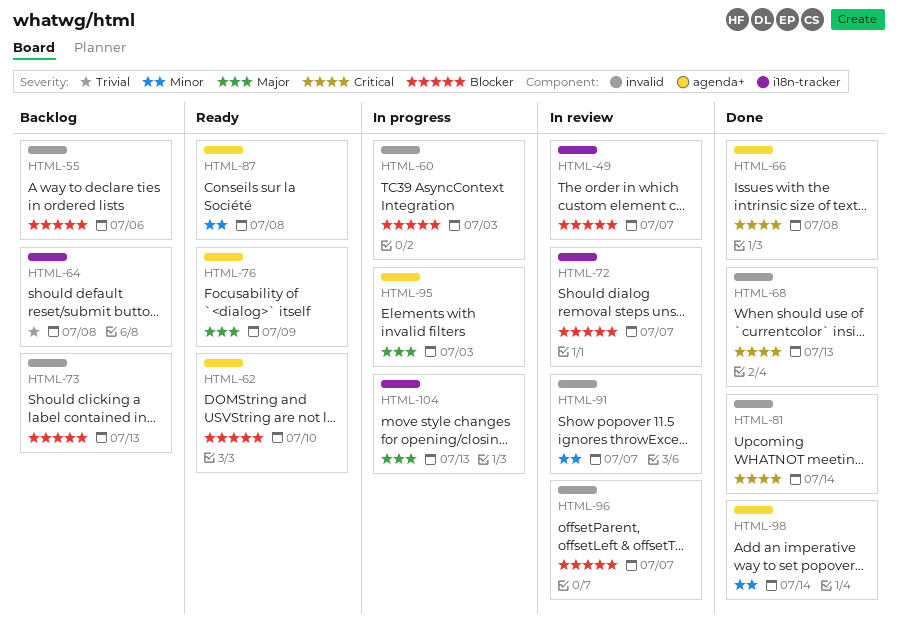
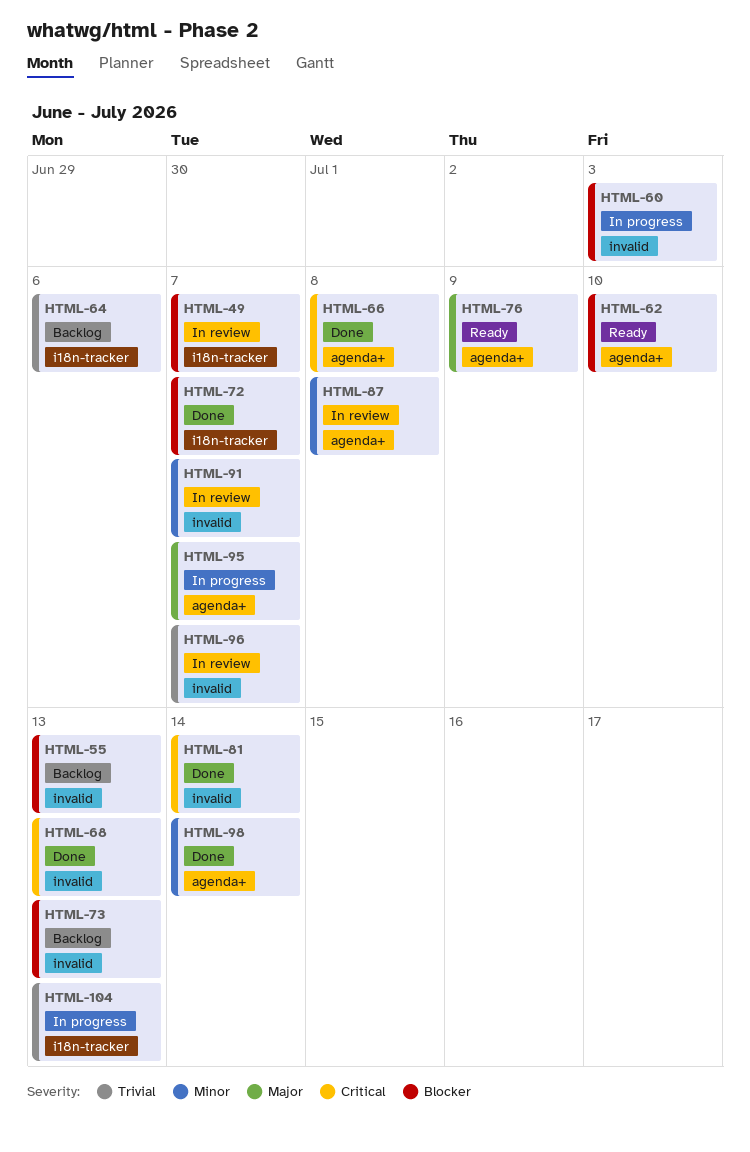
HTML-55, due: Jul 6 -> Jul 13
HTML-64, due: Jul 8 -> Jul 6
HTML-72, status: In review -> Done
HTML-87, status: Ready -> In review
HTML-95, due: Jul 3 -> Jul 7
HTML-96, priority: Blocker -> Trivial
HTML-104, priority: Major -> Trivial

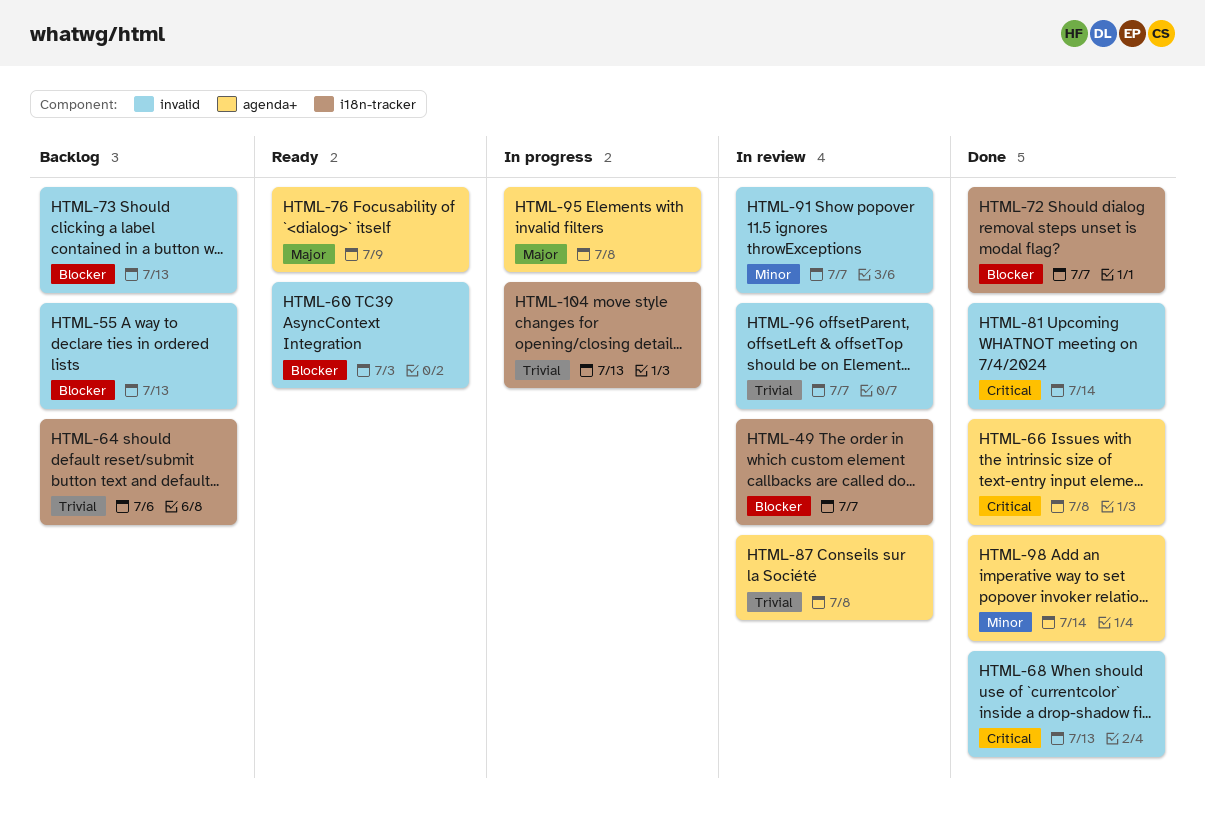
HTML-60, status: In progress -> Ready
HTML-62: present -> none
HTML-87, priority: Minor -> Trivial
HTML-95, due: Jul 7 -> Jul 8

